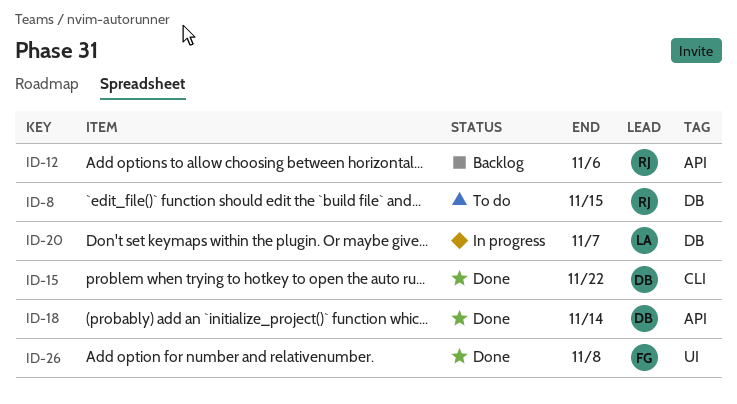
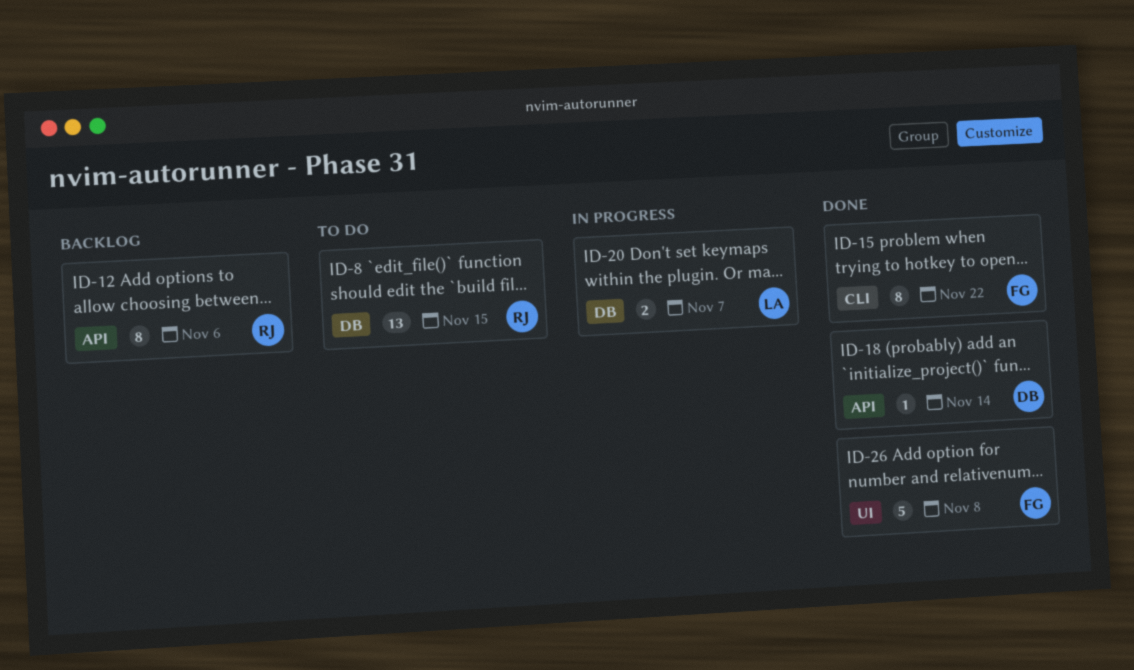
ID-15, owner: DB -> FG

